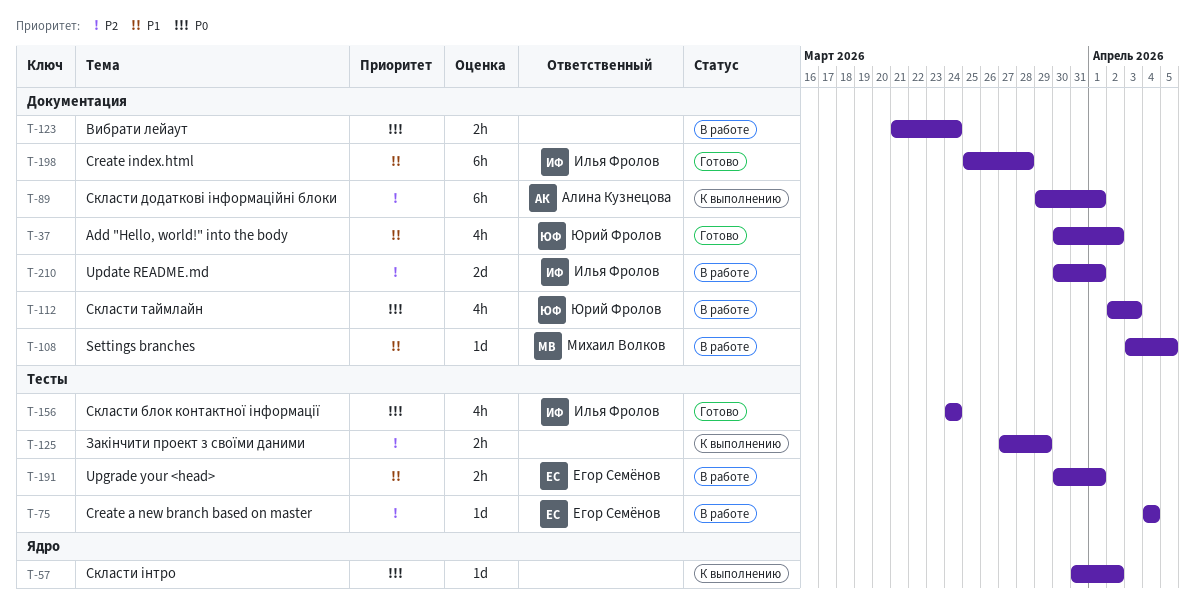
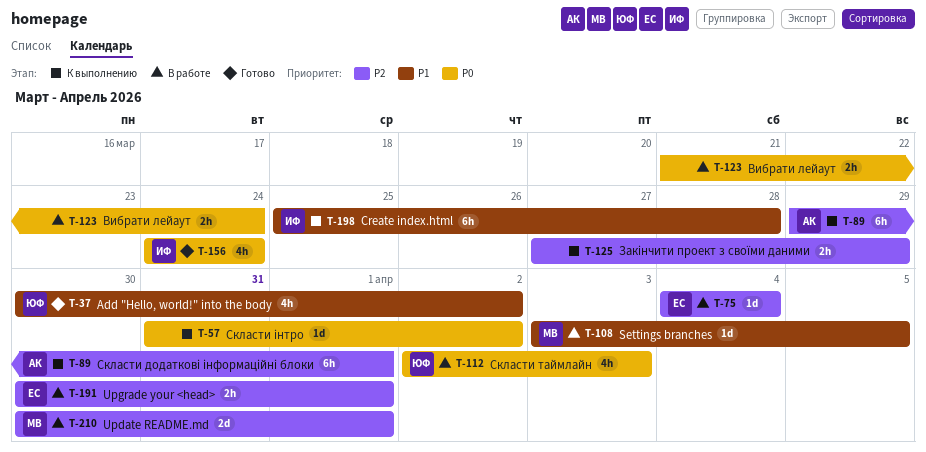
T-191, priority: P1 -> P2
T-198, status: Готово -> К выполнению
T-210, owner: Илья Фролов -> Михаил Волков

